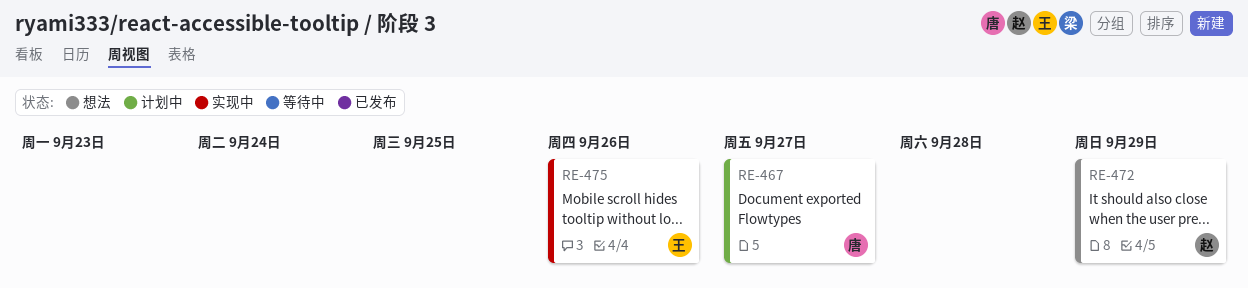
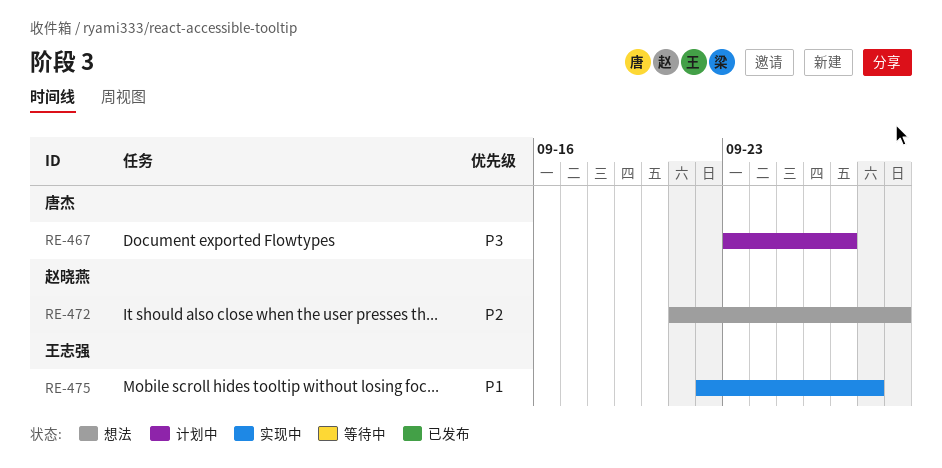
RE-475, due: Sep 26 -> Sep 28

